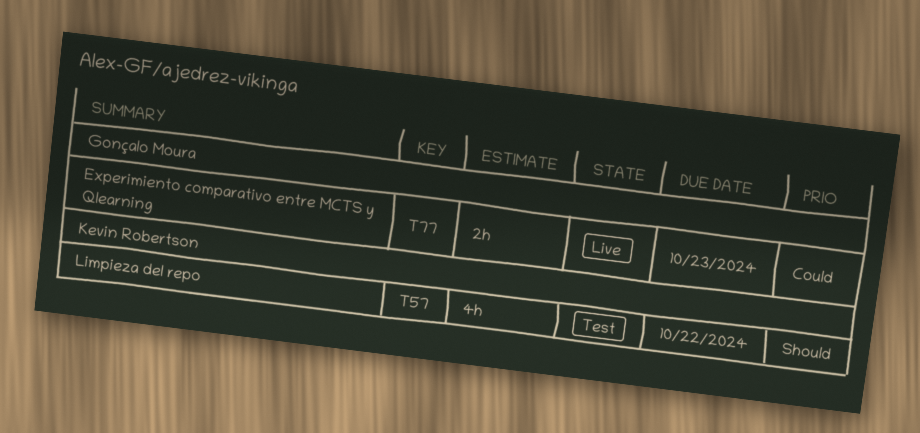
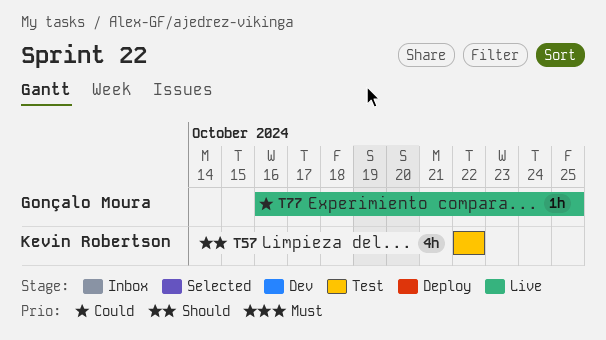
T77, estimate: 2h -> 1h
T77, due: Oct 23 -> Oct 25

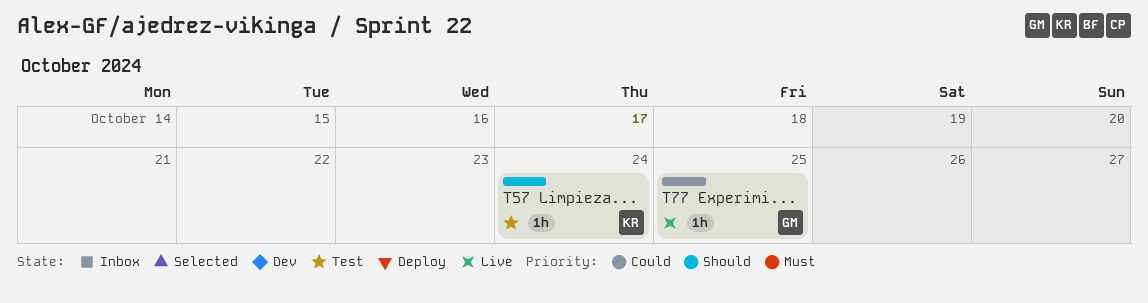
T57, estimate: 4h -> 1h
T57, due: Oct 22 -> Oct 24

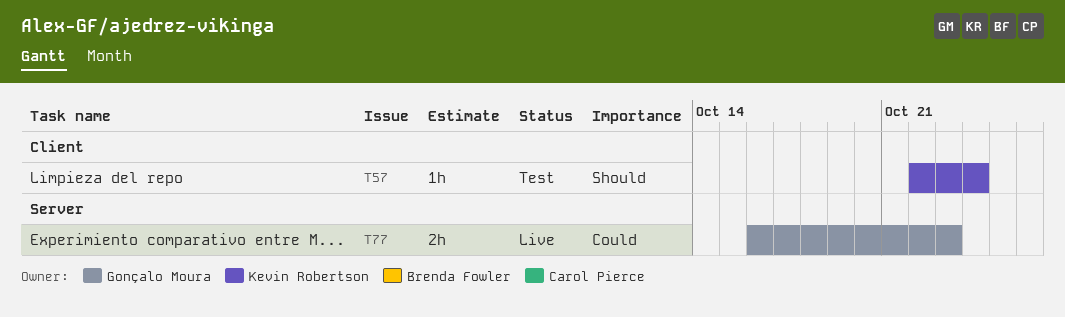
T77, estimate: 1h -> 2h
T77, due: Oct 25 -> Oct 23

